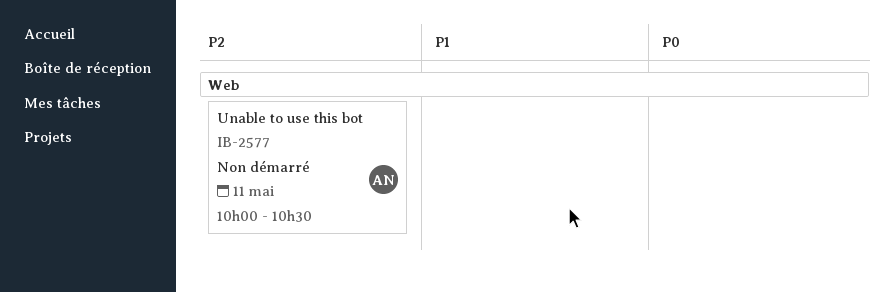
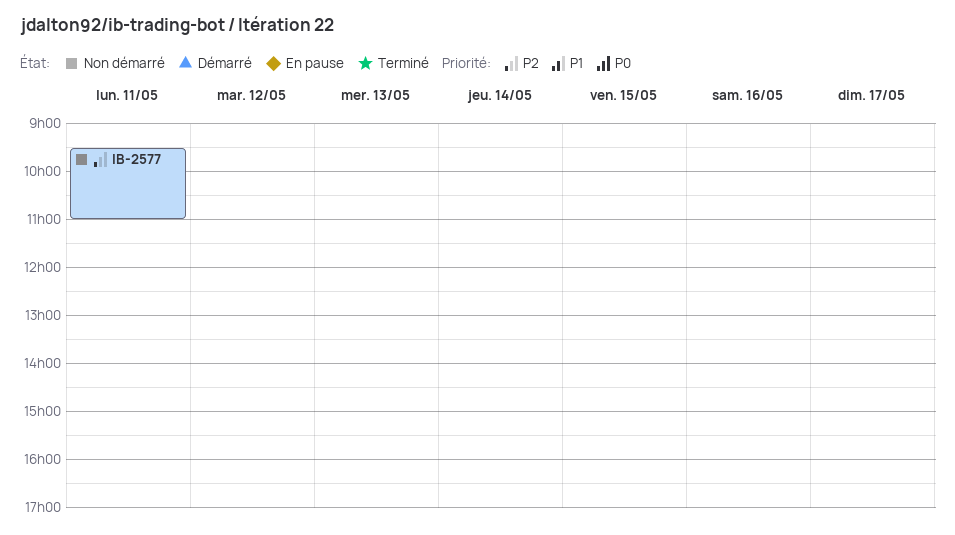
IB-2577, begins: 10:00 -> 09:30
IB-2577, ends: 10:30 -> 11:00

